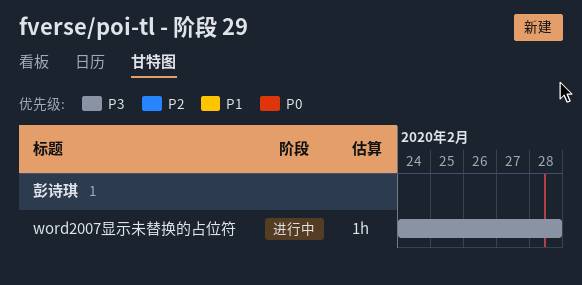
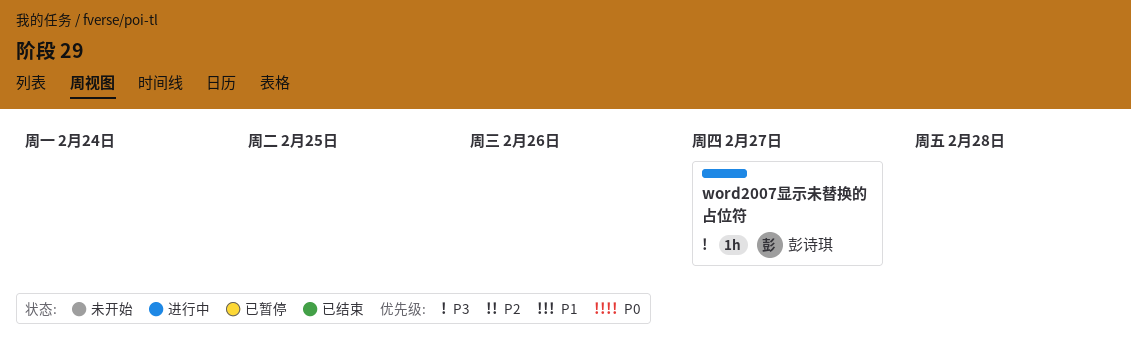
word2007显示未替换的占位符, due: Feb 28 -> Feb 27

